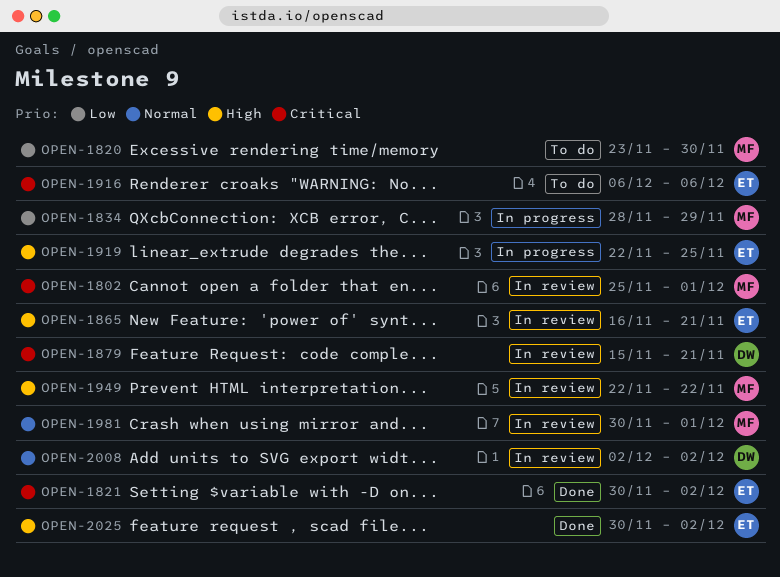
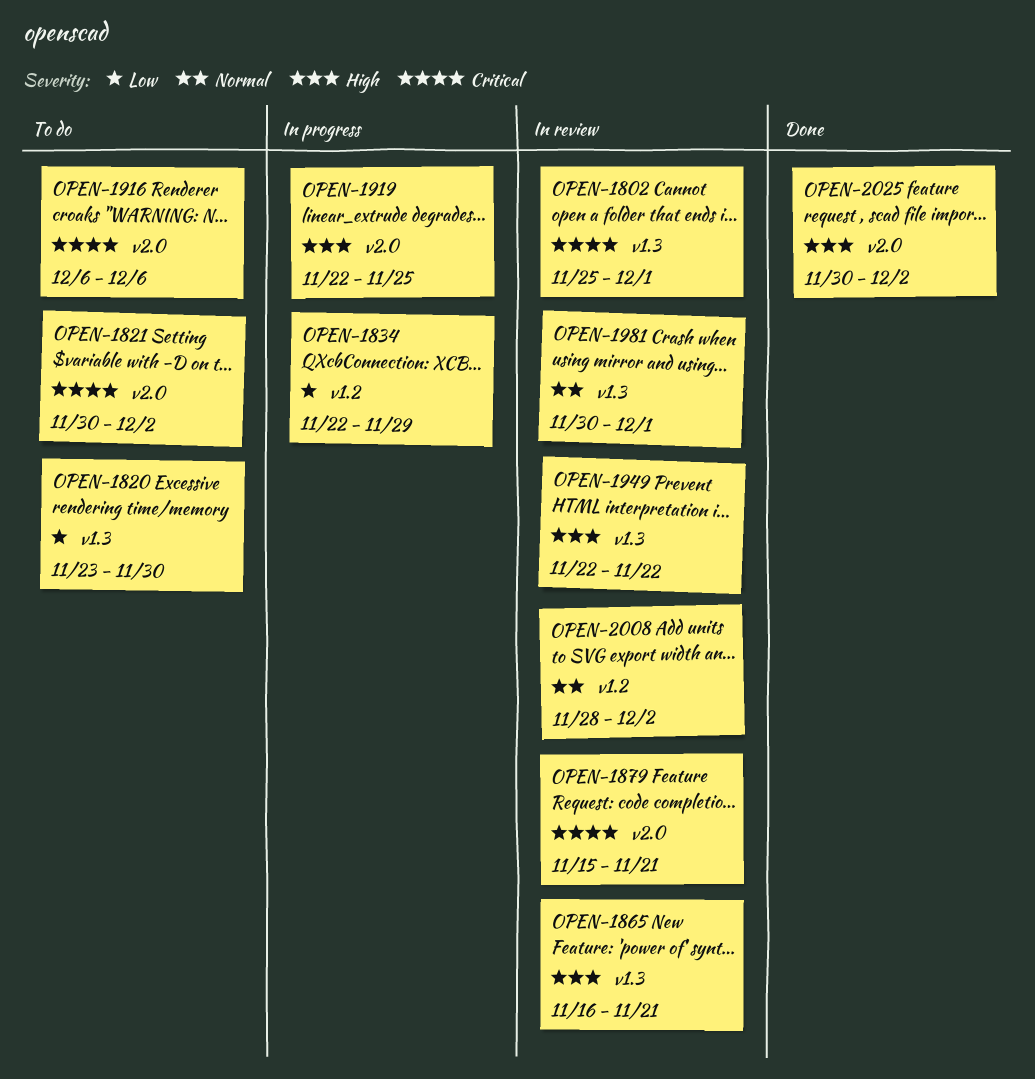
OPEN-1821, status: Done -> To do
OPEN-1834, start: Nov 28 -> Nov 22
OPEN-2008, start: Dec 2 -> Nov 28

